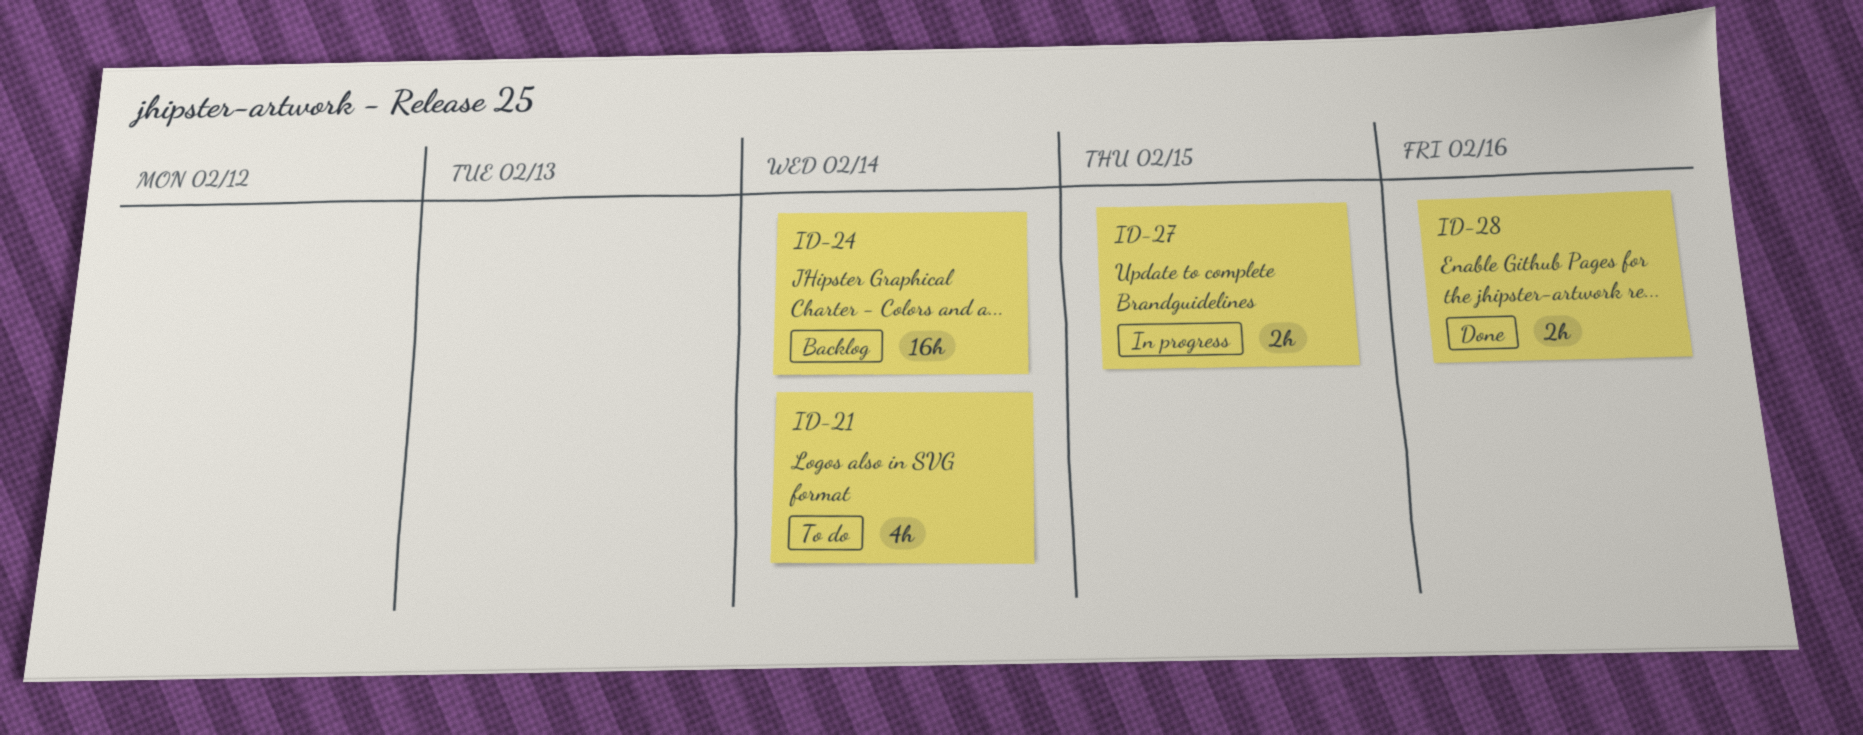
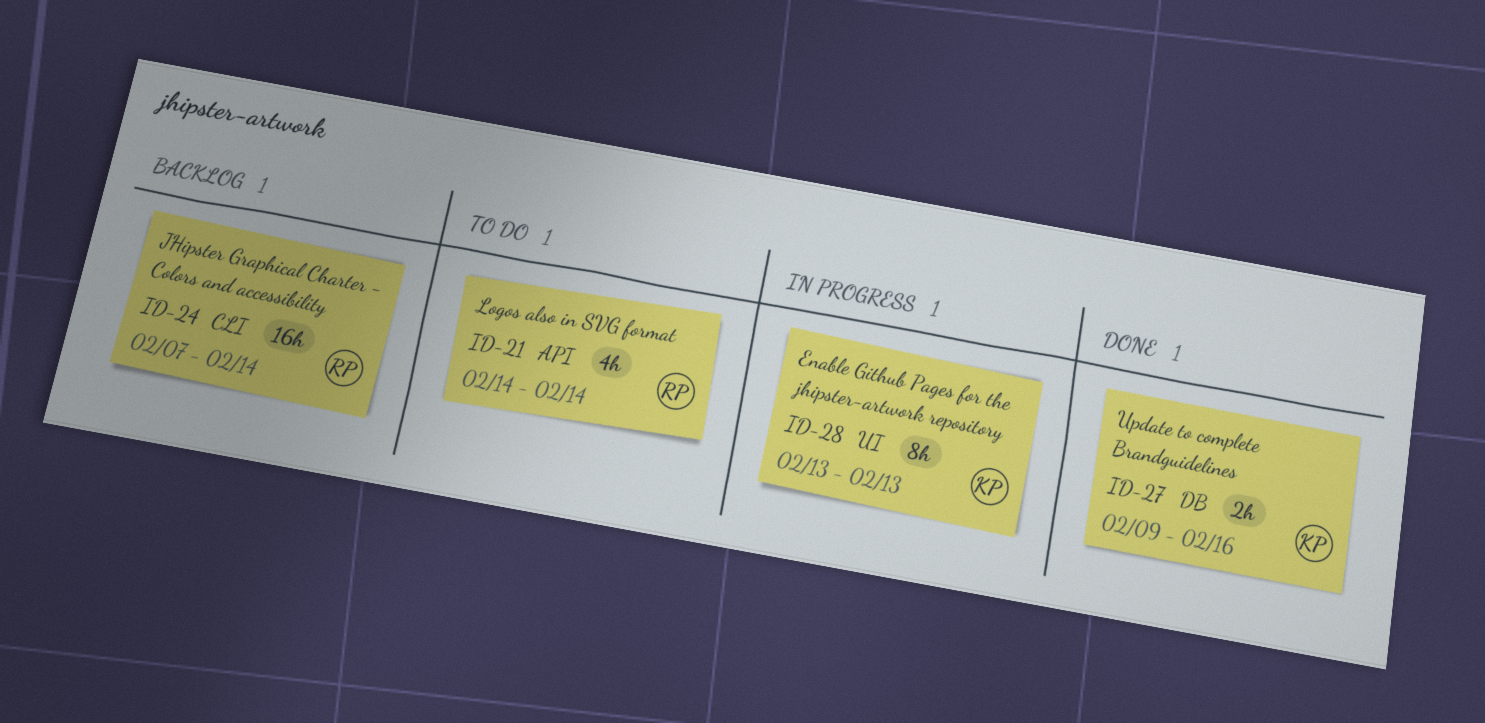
ID-27, status: In progress -> Done
ID-27, due: Feb 15 -> Feb 16
ID-28, status: Done -> In progress
ID-28, estimate: 2h -> 8h
ID-28, due: Feb 16 -> Feb 13

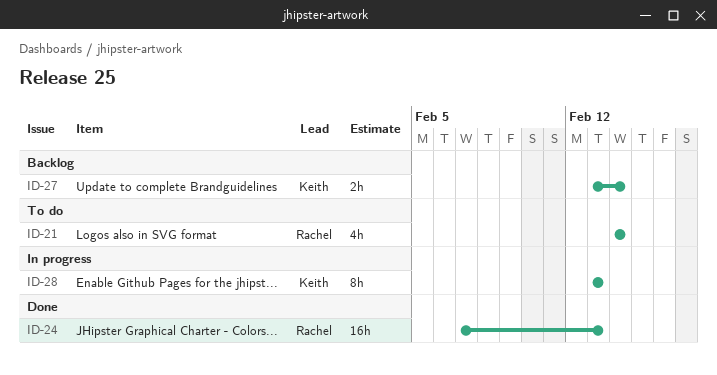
ID-24, status: Backlog -> Done
ID-24, due: Feb 14 -> Feb 13
ID-27, status: Done -> Backlog
ID-27, start: Feb 9 -> Feb 13
ID-27, due: Feb 16 -> Feb 14

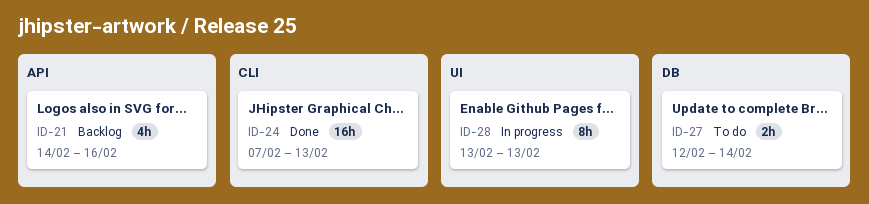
ID-21, status: To do -> Backlog
ID-21, due: Feb 14 -> Feb 16
ID-27, status: Backlog -> To do
ID-27, start: Feb 13 -> Feb 12

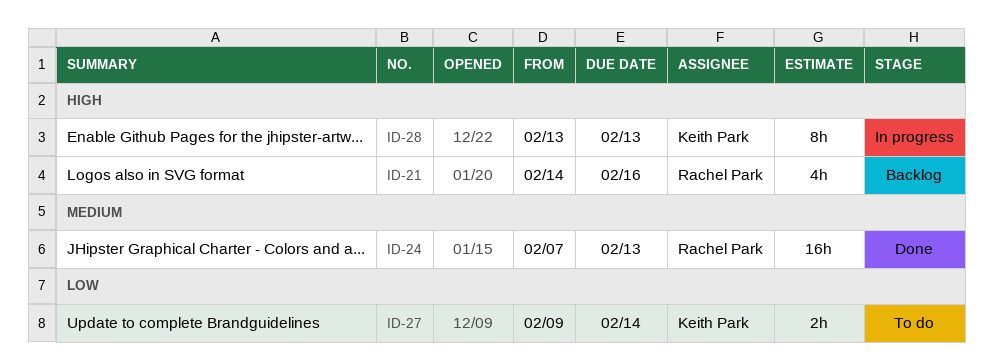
ID-27, start: Feb 12 -> Feb 9

